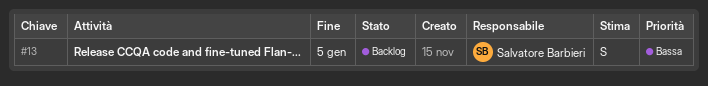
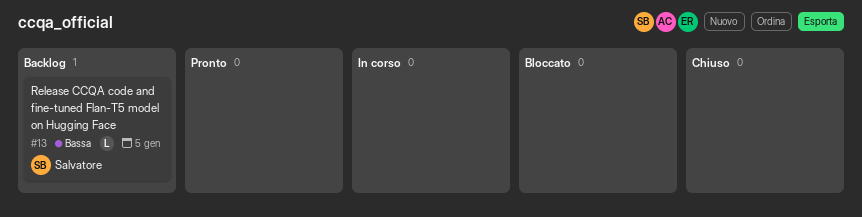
#13, estimate: S -> L

